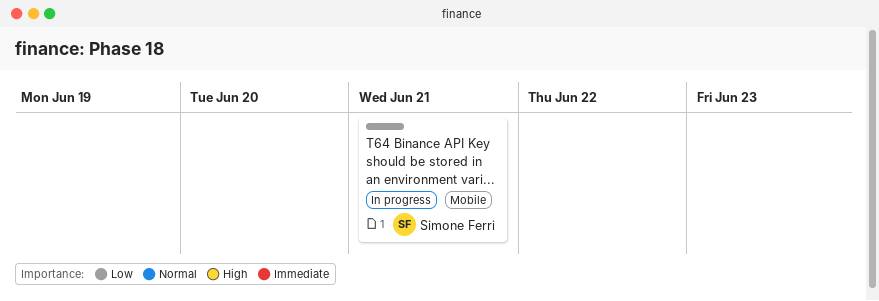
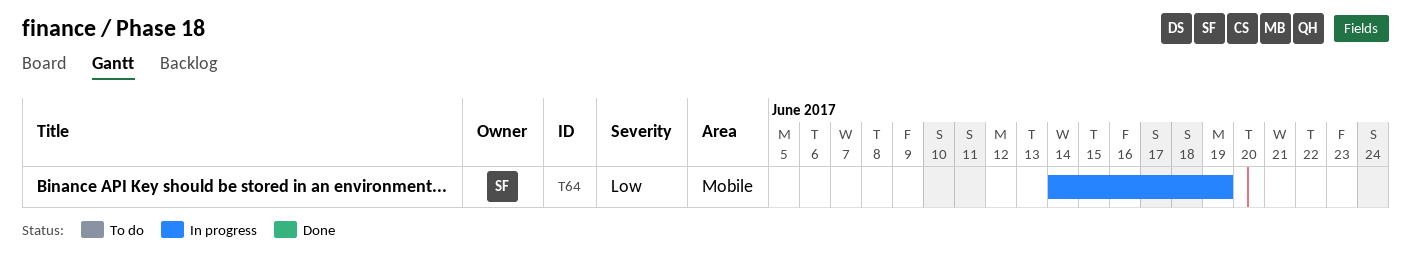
T64, due: Jun 21 -> Jun 19

